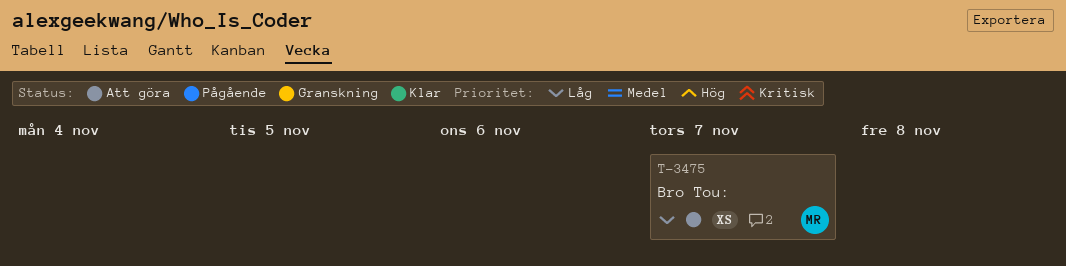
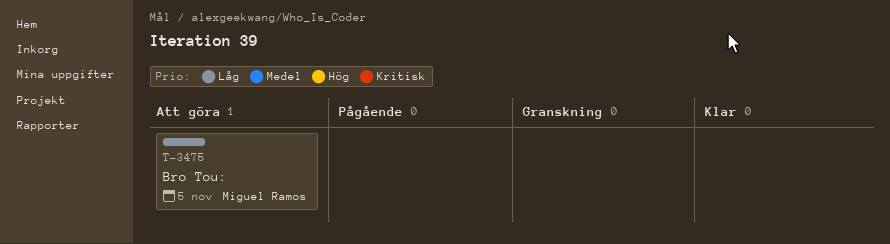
T-3475, due: Nov 7 -> Nov 5

